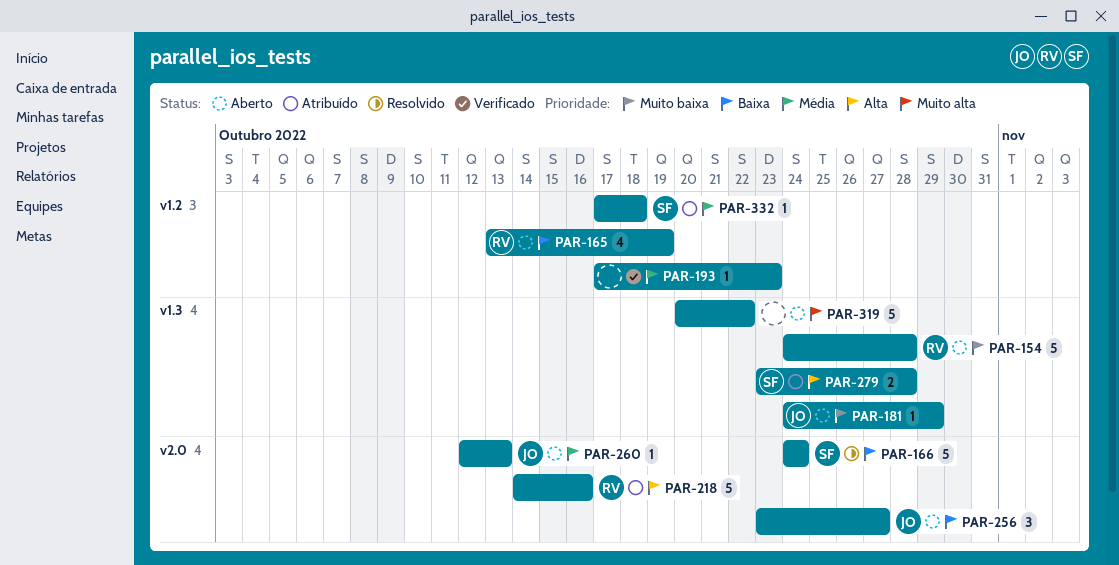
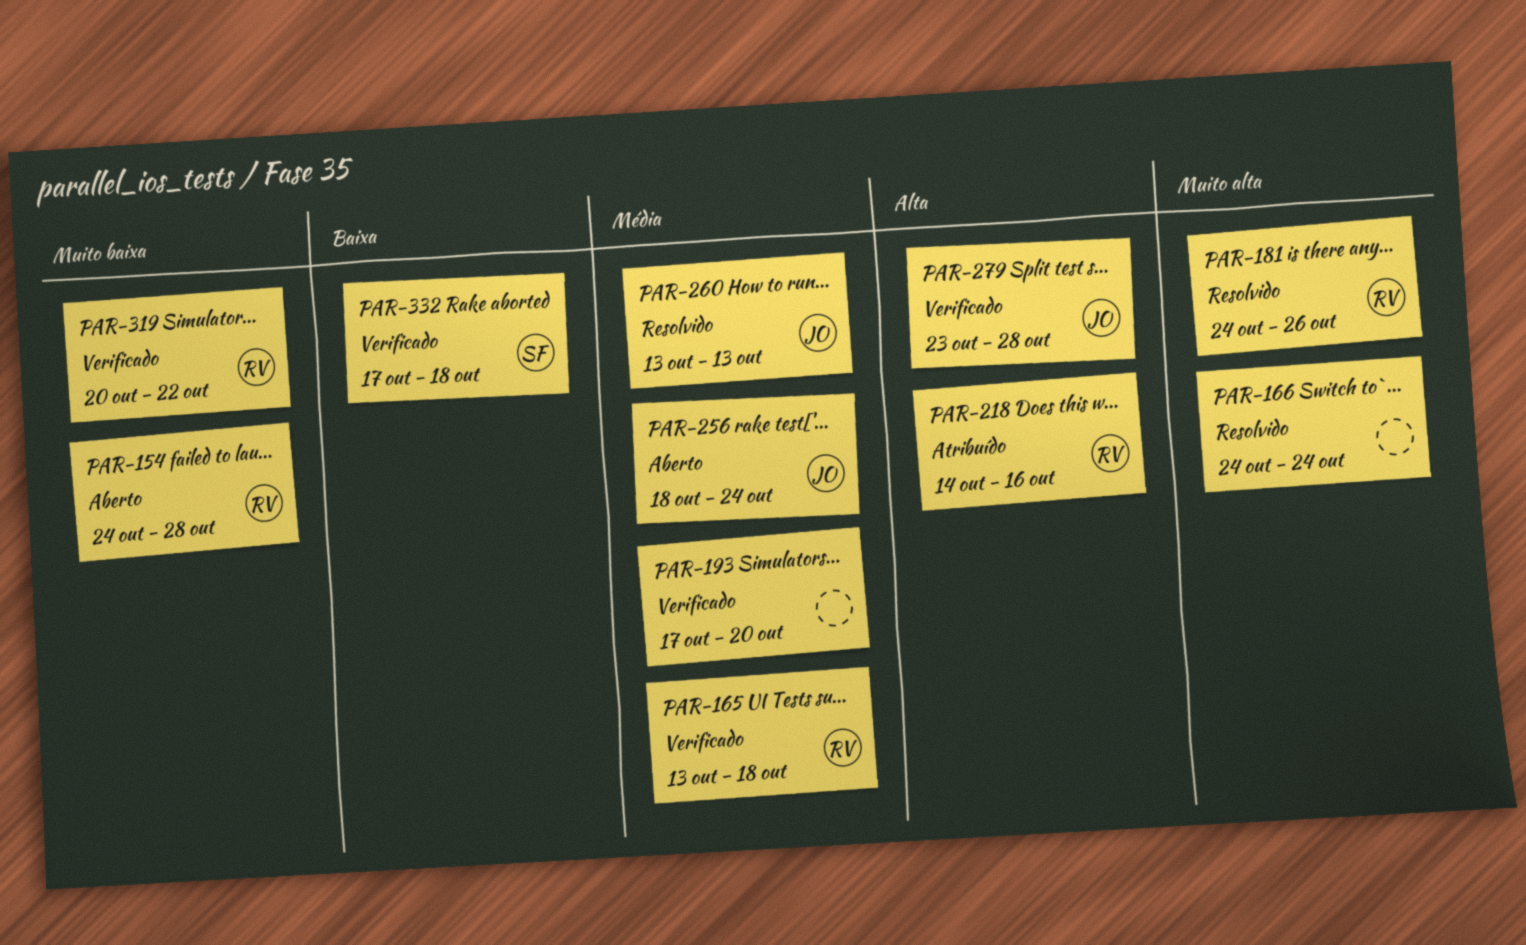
PAR-165, status: Aberto -> Verificado
PAR-165, priority: Baixa -> Média
PAR-165, due: Oct 19 -> Oct 18
PAR-166, owner: SF -> none
PAR-166, priority: Baixa -> Muito alta
PAR-181, status: Aberto -> Resolvido
PAR-181, owner: JO -> RV
PAR-181, priority: Muito baixa -> Muito alta
PAR-181, due: Oct 29 -> Oct 26
PAR-193, due: Oct 23 -> Oct 20
PAR-256, priority: Baixa -> Média
PAR-256, start: Oct 23 -> Oct 18
PAR-256, due: Oct 27 -> Oct 24
PAR-260, status: Aberto -> Resolvido
PAR-260, start: Oct 12 -> Oct 13
PAR-279, status: Atribuído -> Verificado
PAR-279, owner: SF -> JO
PAR-319, status: Aberto -> Verificado
PAR-319, owner: none -> RV
PAR-319, priority: Muito alta -> Muito baixa
PAR-332, status: Atribuído -> Verificado
PAR-332, priority: Média -> Baixa

